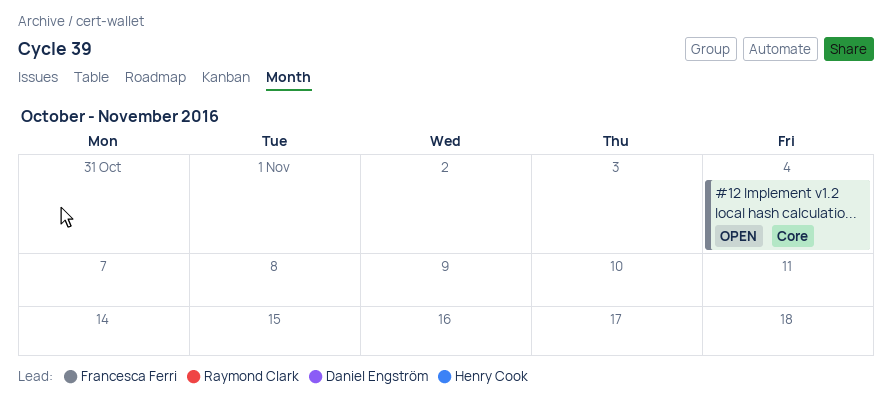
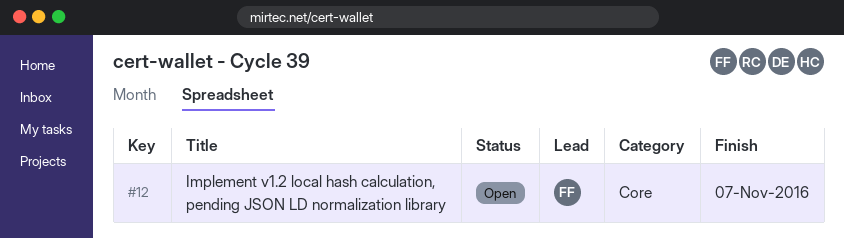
#12, due: Nov 4 -> Nov 7

